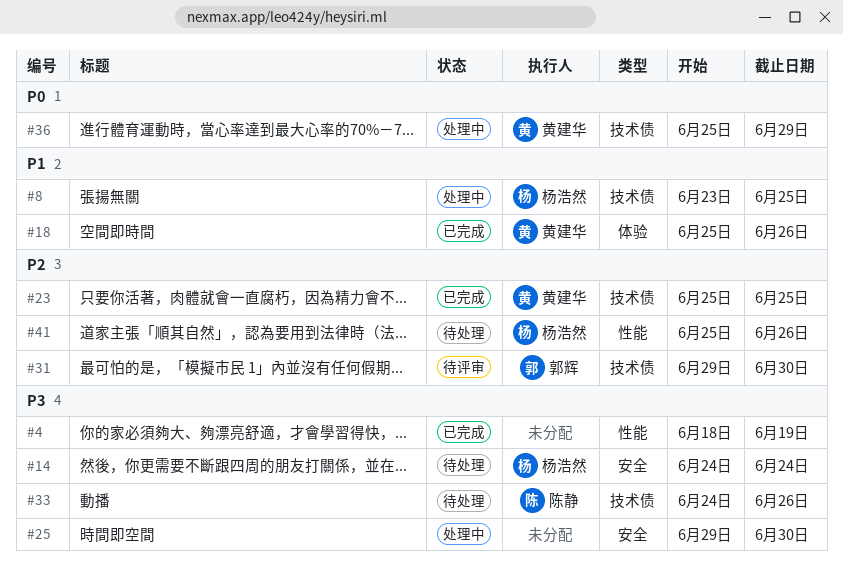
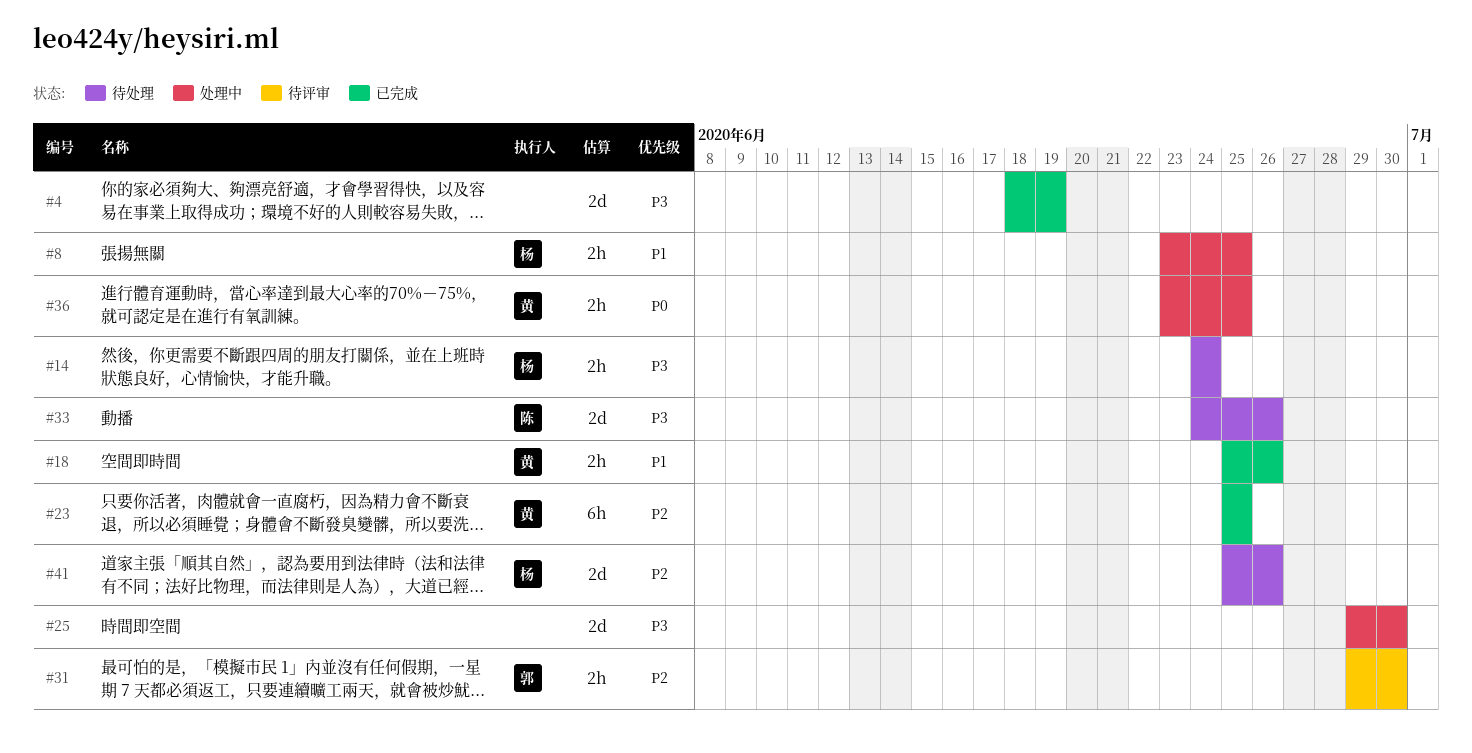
#36, start: Jun 25 -> Jun 23
#36, due: Jun 29 -> Jun 25

